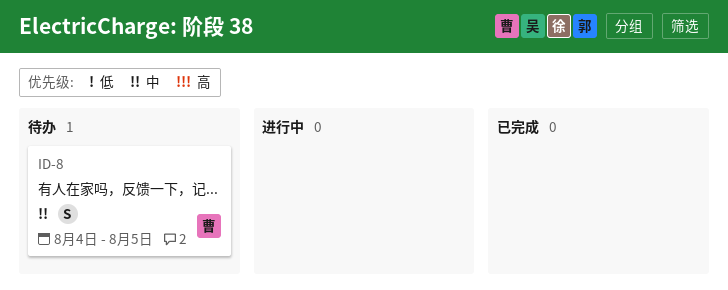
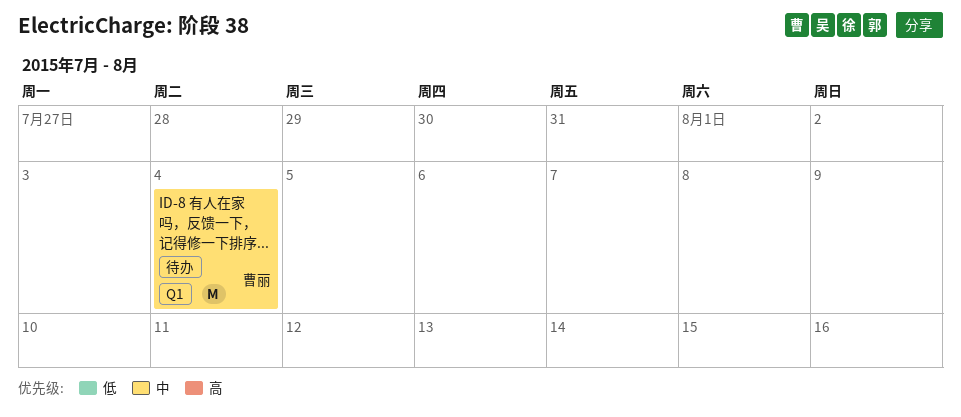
ID-8, estimate: S -> M
ID-8, due: Aug 5 -> Aug 4

